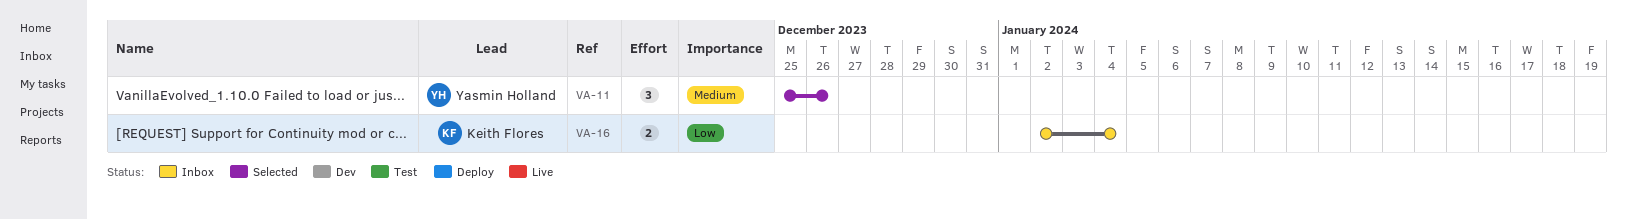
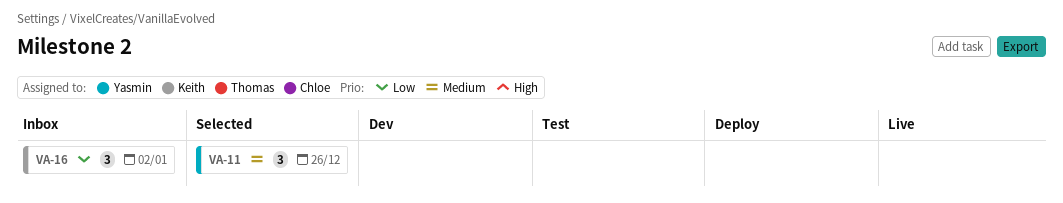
VA-16, estimate: 2 -> 3
VA-16, due: Jan 4 -> Jan 2

